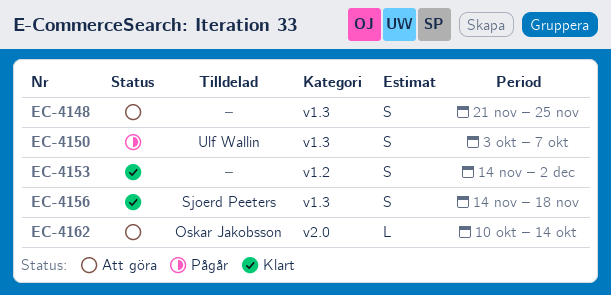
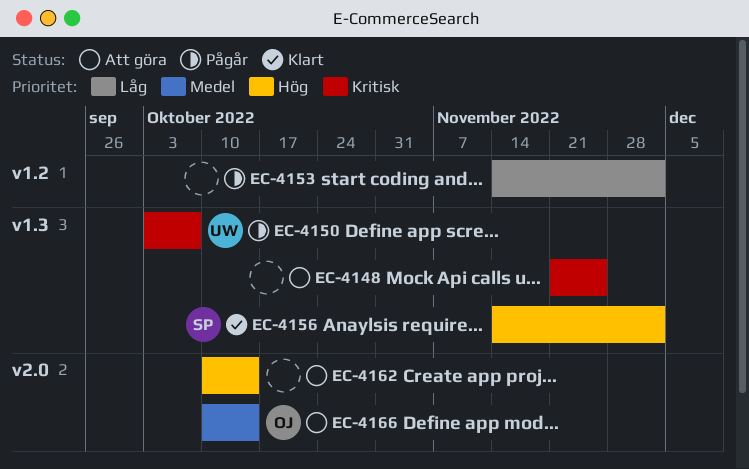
EC-4153, status: Klart -> Pågår
EC-4156, due: Nov 18 -> Dec 2
EC-4162, owner: Oskar Jakobsson -> none
EC-4166: none -> present

